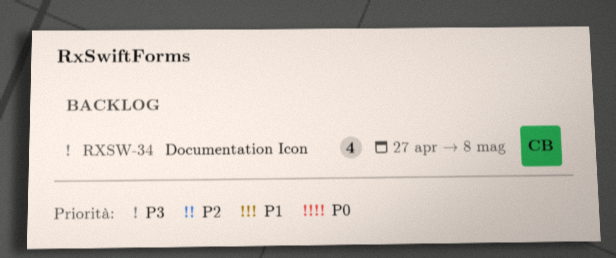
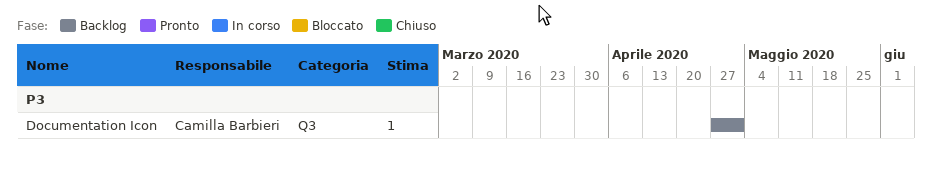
Documentation Icon, estimate: 4 -> 1
Documentation Icon, due: May 8 -> May 1

